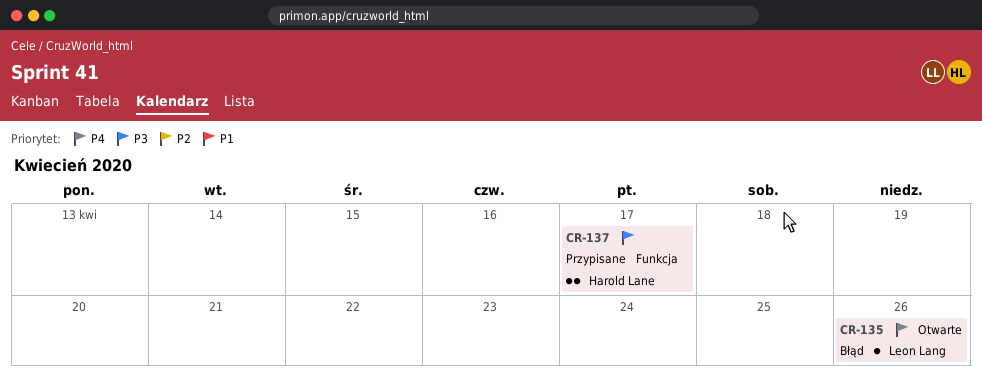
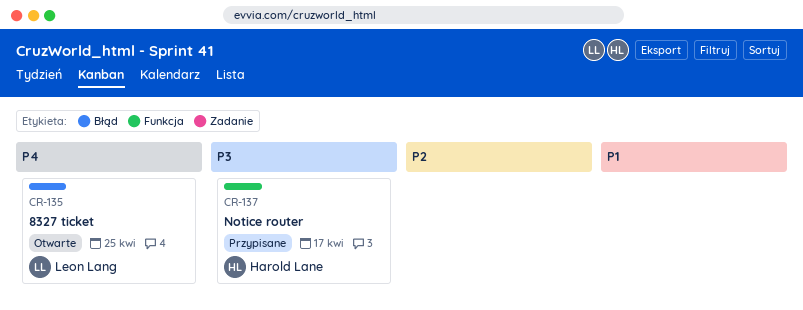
CR-135, due: Apr 26 -> Apr 25

